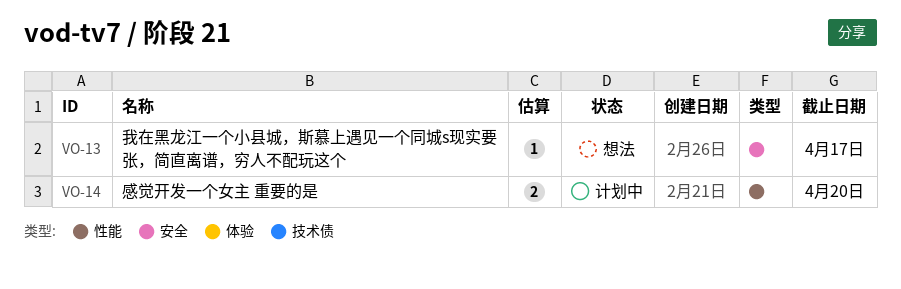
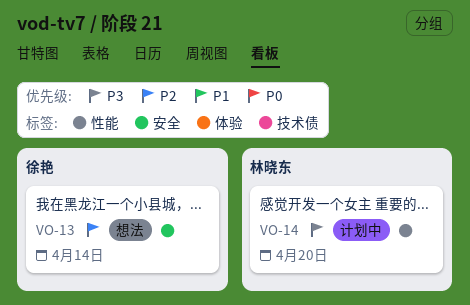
VO-13, due: Apr 17 -> Apr 14

